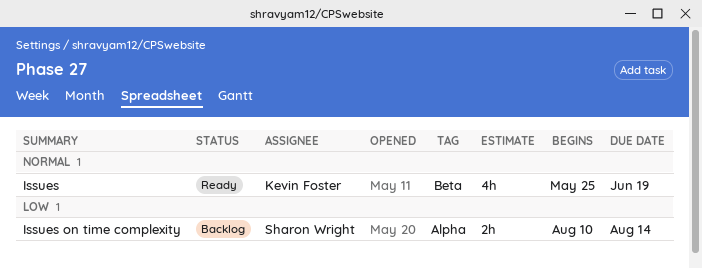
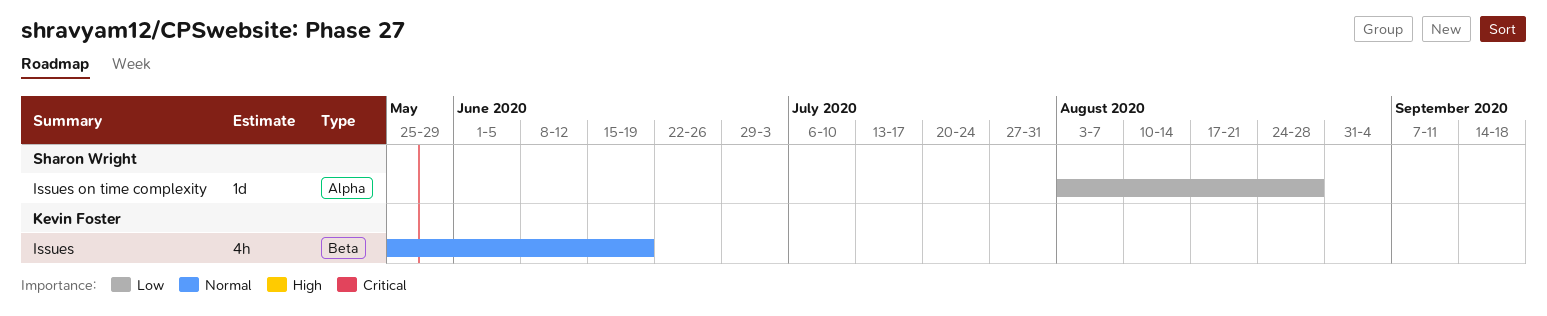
Issues on time complexity, estimate: 2h -> 1d
Issues on time complexity, start: Aug 10 -> Aug 3
Issues on time complexity, due: Aug 14 -> Aug 28

